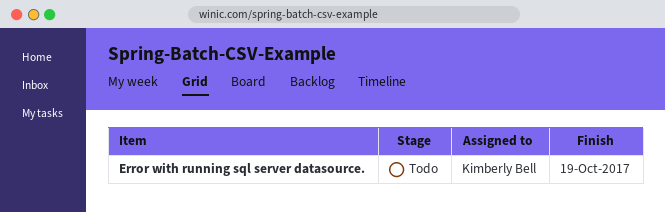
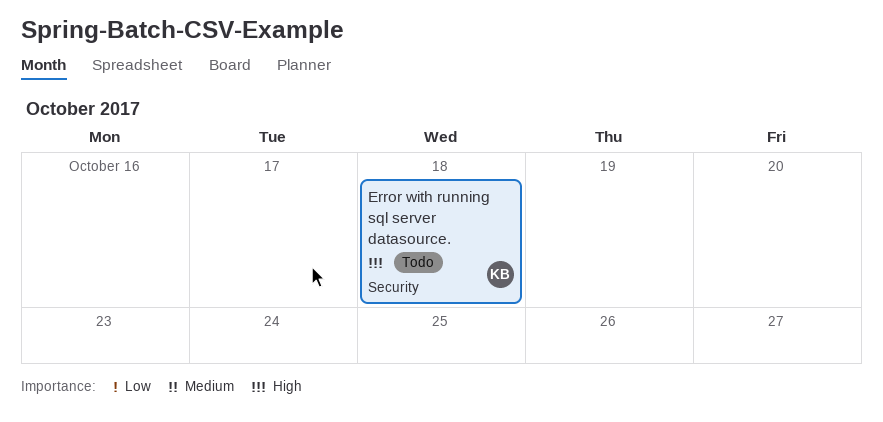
Error with running sql server datasource., due: Oct 19 -> Oct 18

